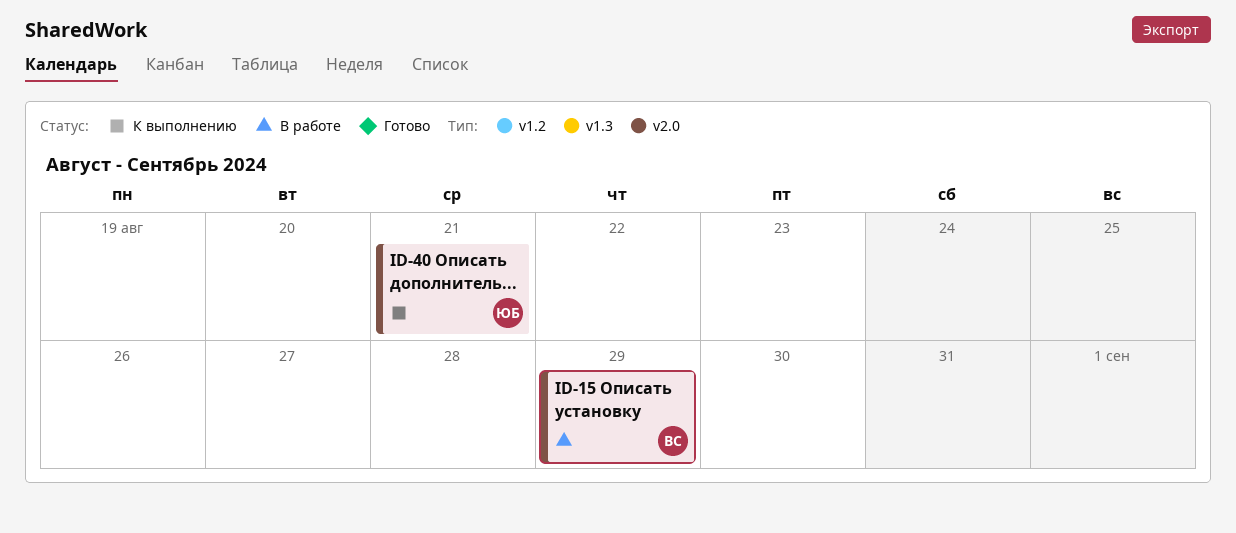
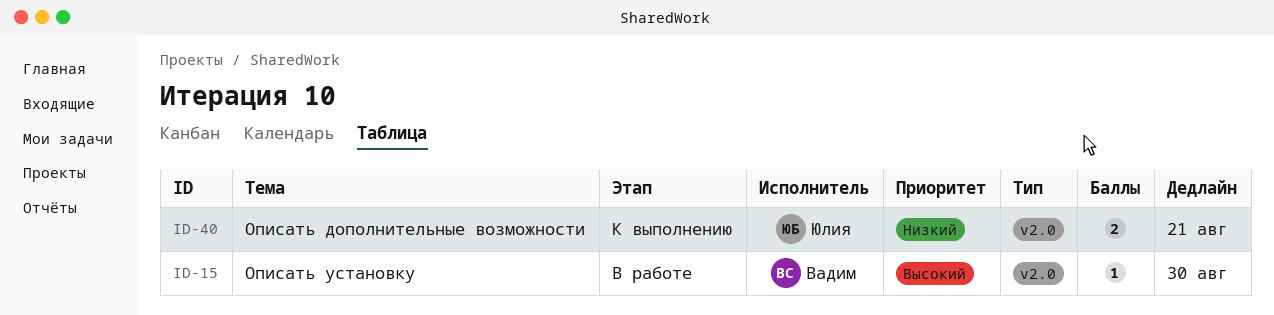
ID-15, due: Aug 29 -> Aug 30

